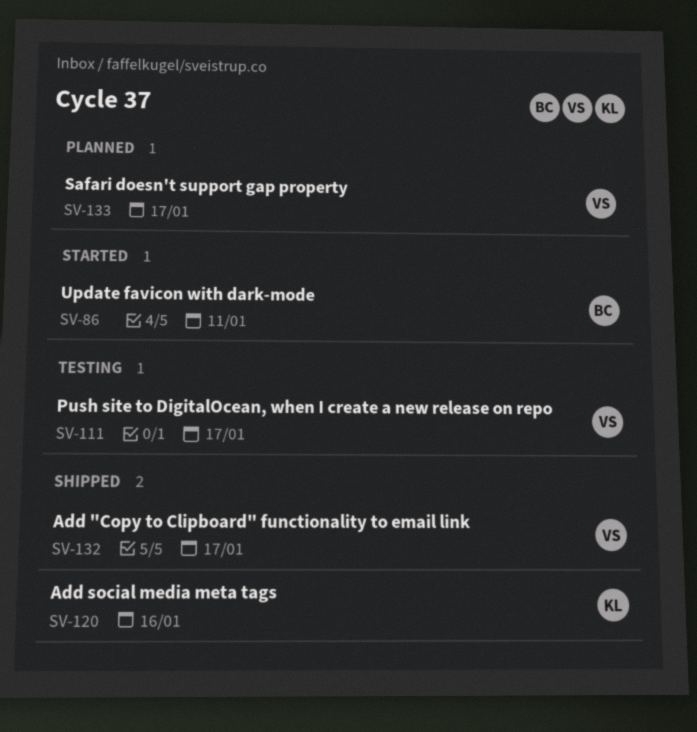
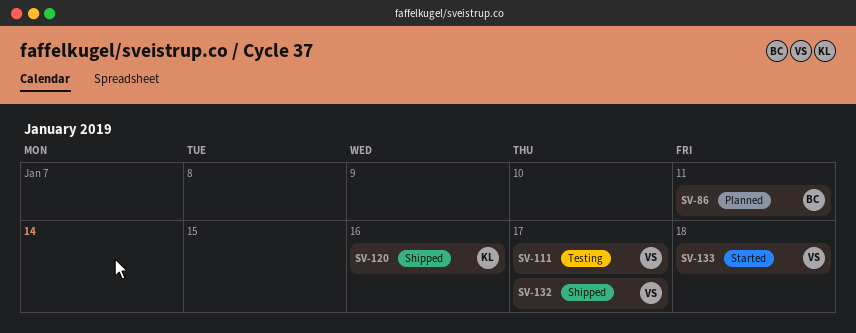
SV-86, status: Started -> Planned
SV-133, status: Planned -> Started
SV-133, due: Jan 17 -> Jan 18

